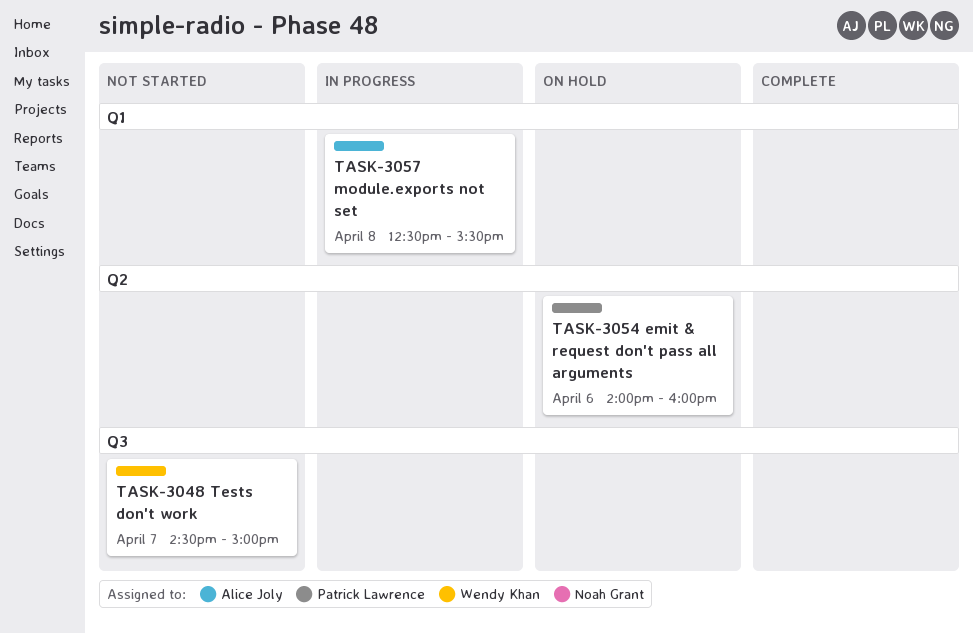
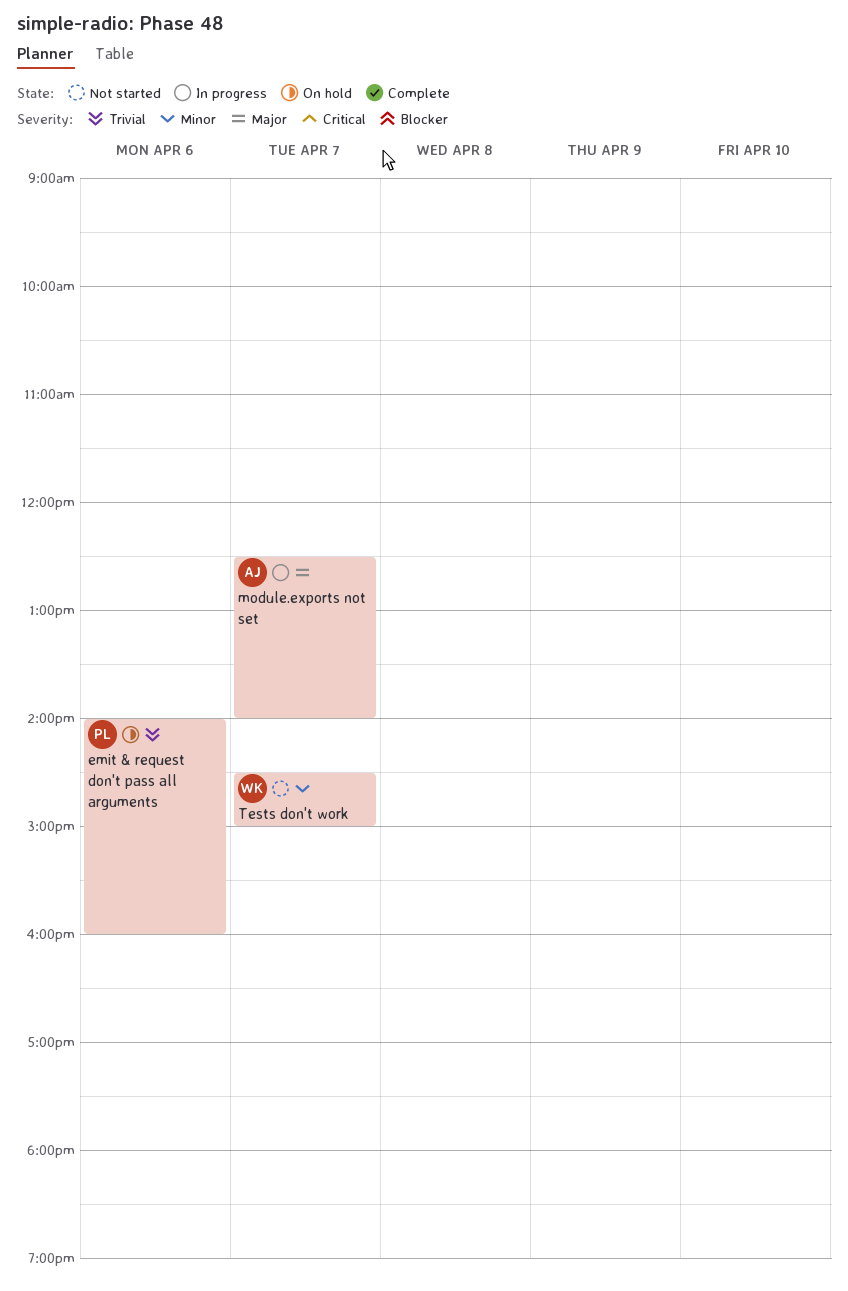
module.exports not set, day: Apr 8 -> Apr 7
module.exports not set, ends: 15:30 -> 14:00

